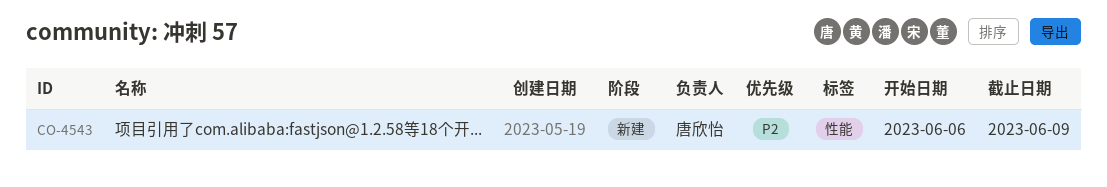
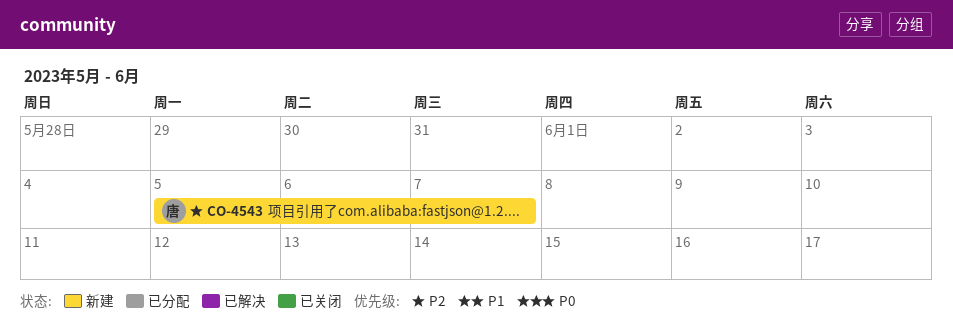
CO-4543, start: Jun 6 -> Jun 5
CO-4543, due: Jun 9 -> Jun 7

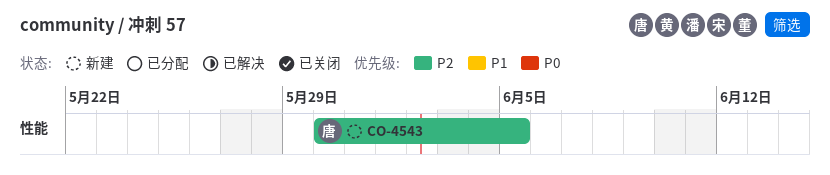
CO-4543, start: Jun 5 -> May 30
CO-4543, due: Jun 7 -> Jun 5

